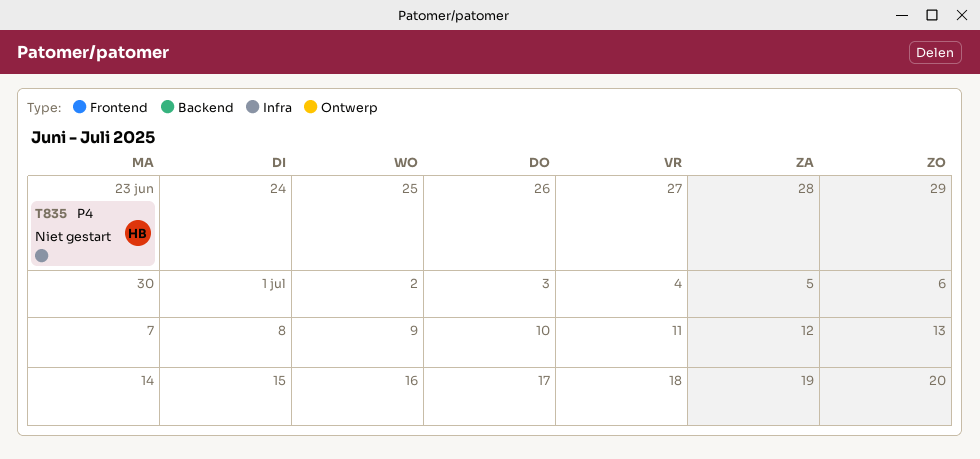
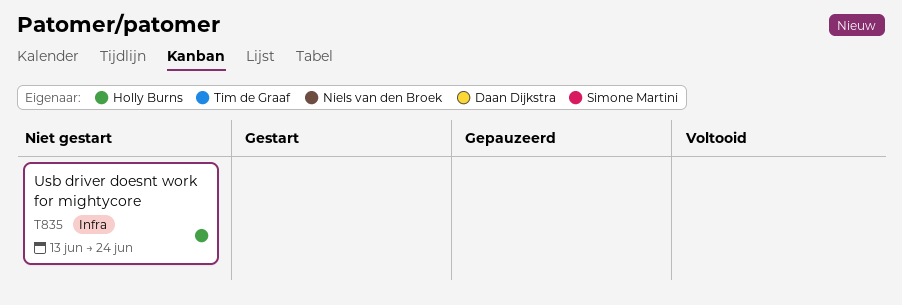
T835, due: Jun 23 -> Jun 24

